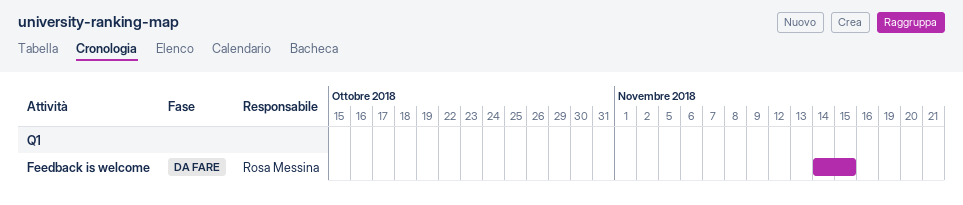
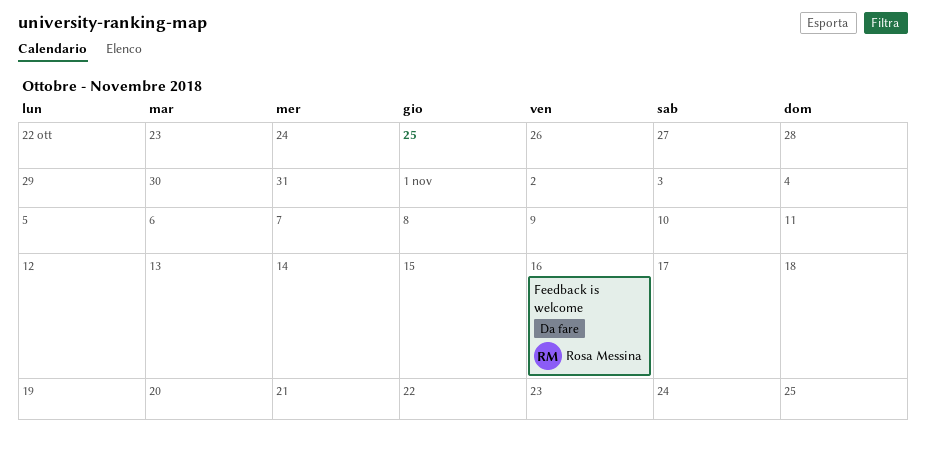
Feedback is welcome, due: Nov 15 -> Nov 16

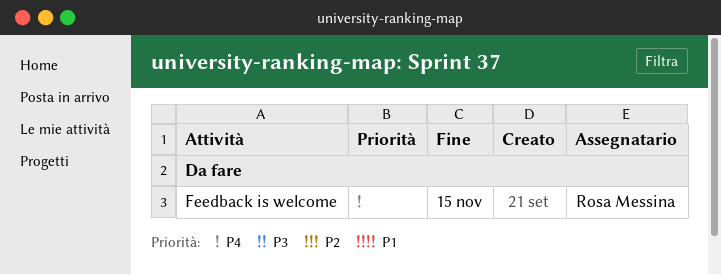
Feedback is welcome, due: Nov 16 -> Nov 15

